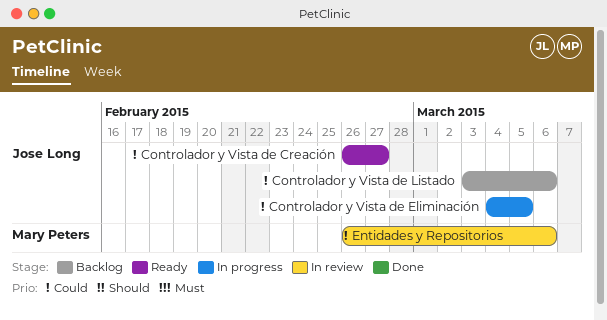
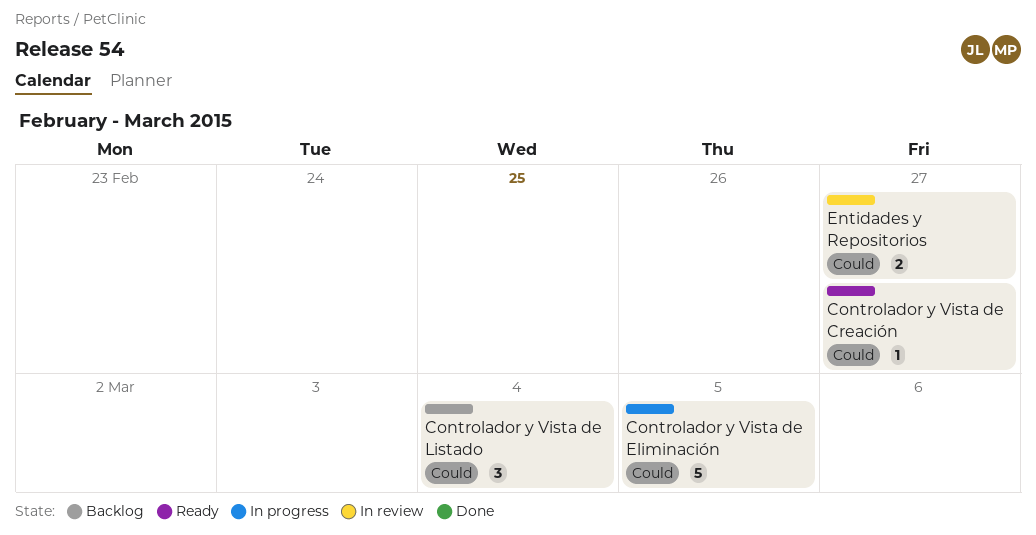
Controlador y Vista de Listado, due: Mar 6 -> Mar 4
Entidades y Repositorios, due: Mar 6 -> Feb 27

